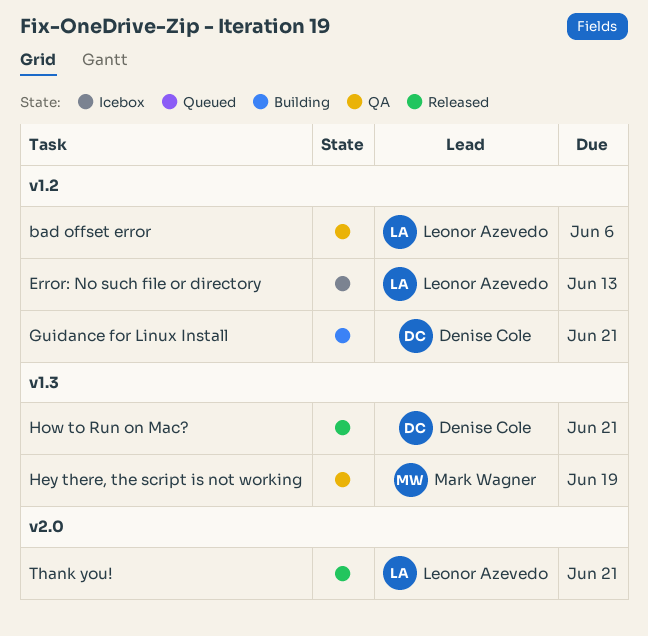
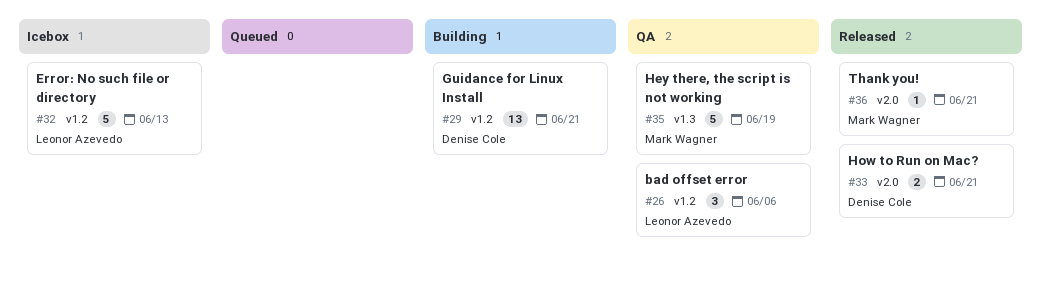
How to Run on Mac?, label: v1.3 -> v2.0
Thank you!, owner: Leonor Azevedo -> Mark Wagner

